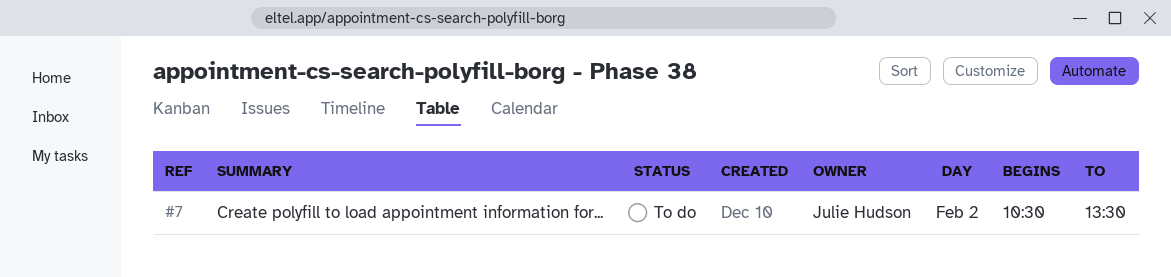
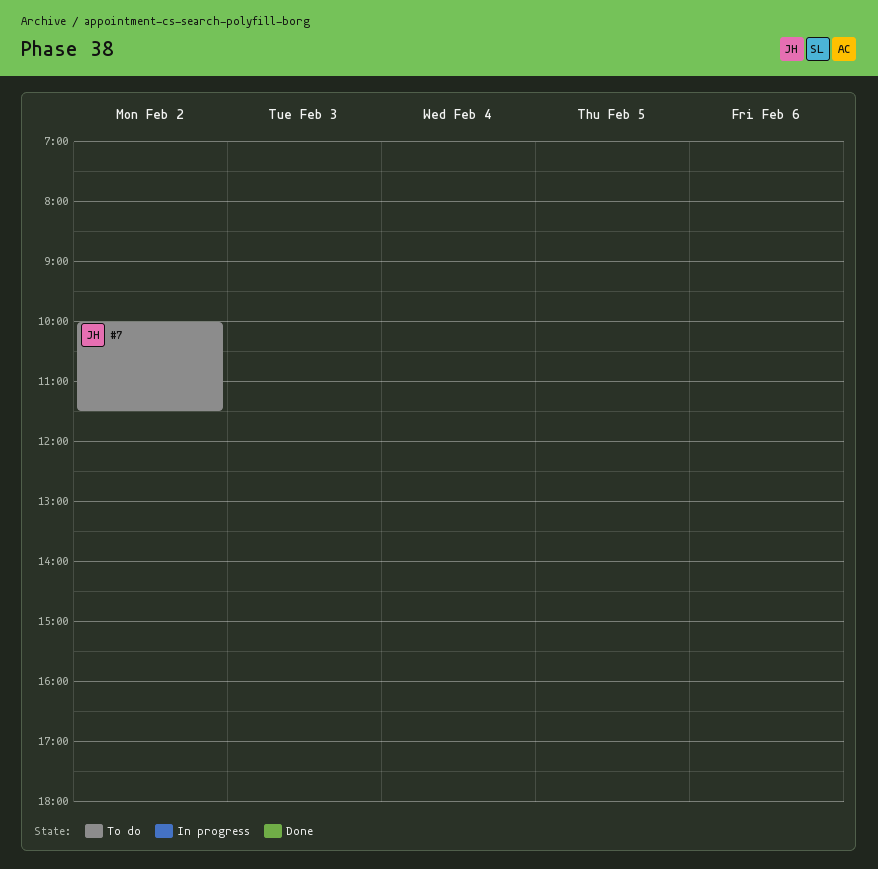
#7, begins: 10:30 -> 10:00
#7, ends: 13:30 -> 11:30

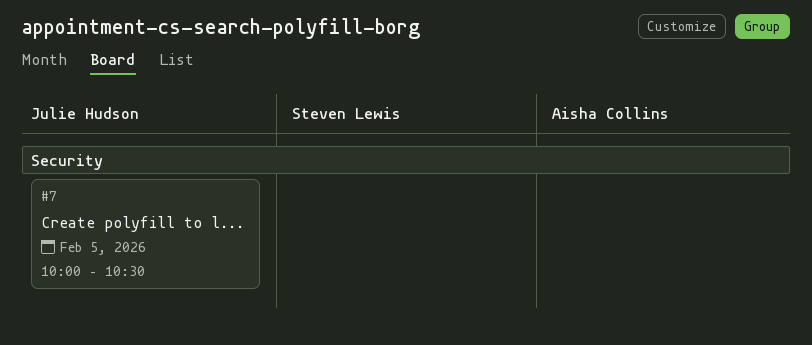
#7, day: Feb 2 -> Feb 5
#7, ends: 11:30 -> 10:30

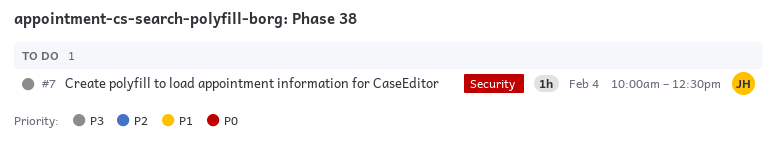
#7, day: Feb 5 -> Feb 4
#7, ends: 10:30 -> 12:30

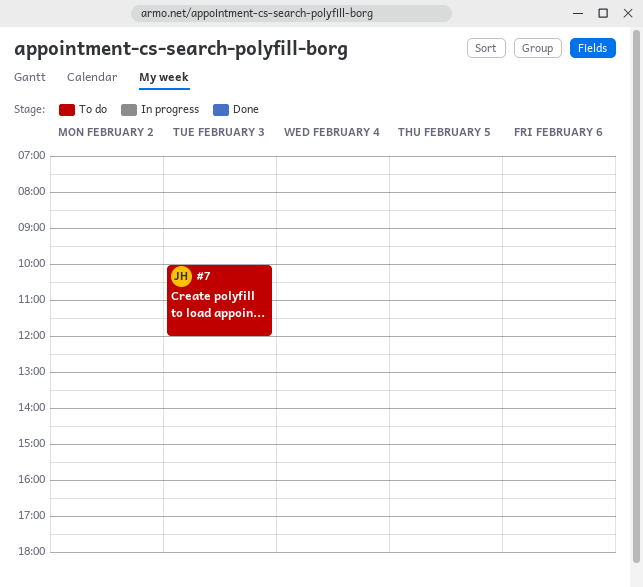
#7, day: Feb 4 -> Feb 3
#7, ends: 12:30 -> 12:00

